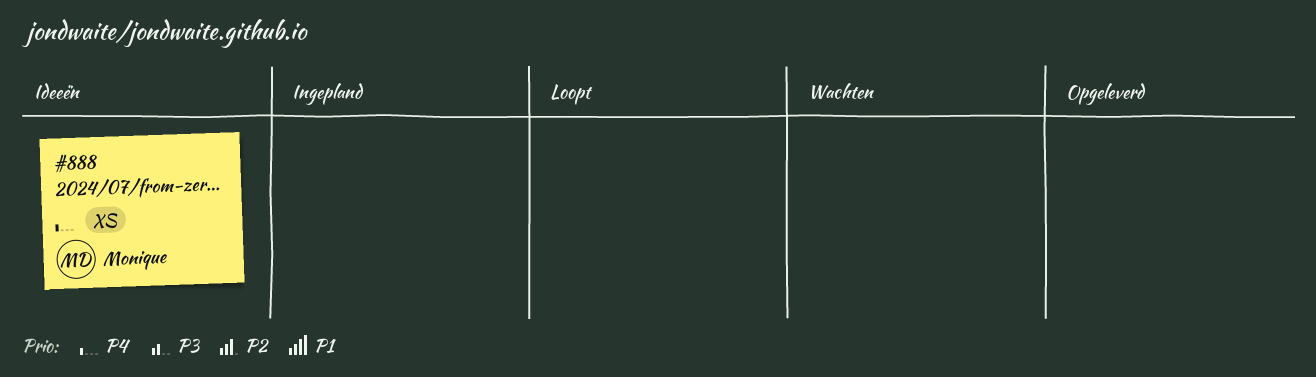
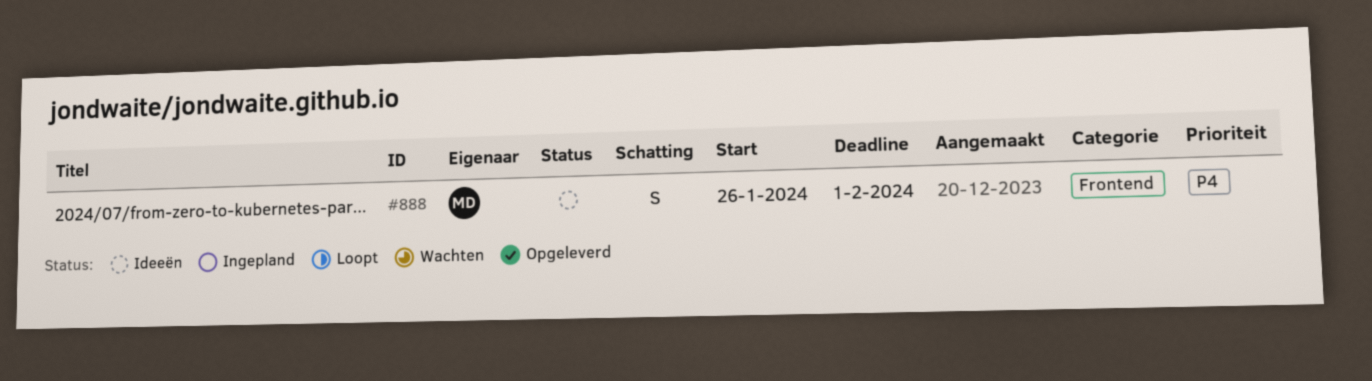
#888, estimate: XS -> S

